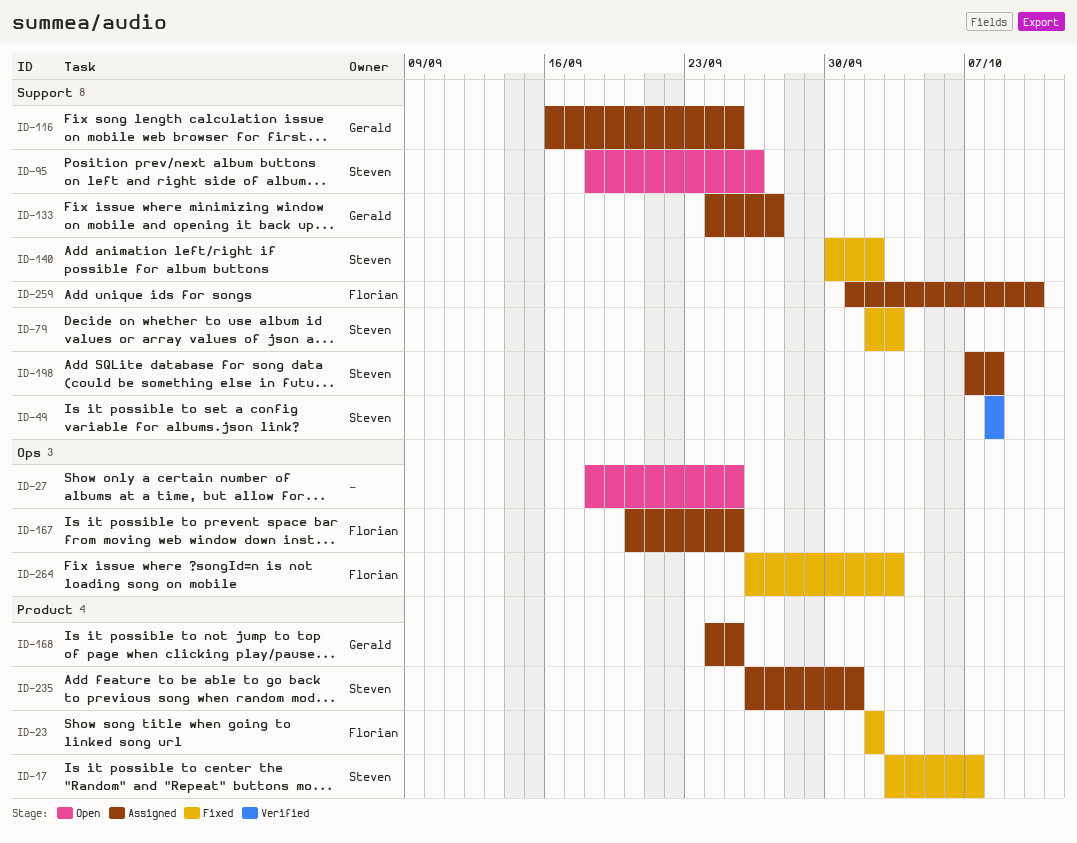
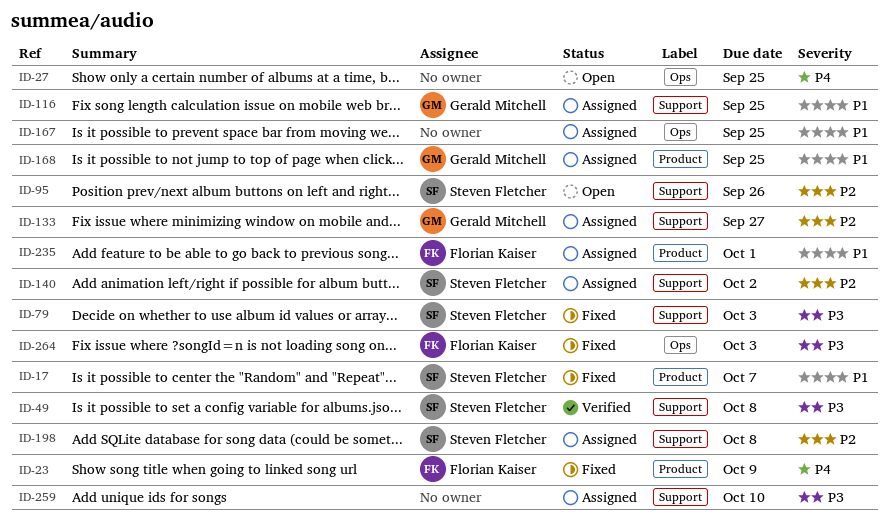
ID-23, due: Oct 2 -> Oct 9
ID-140, status: Fixed -> Assigned
ID-167, owner: Florian Kaiser -> none
ID-235, owner: Steven Fletcher -> Florian Kaiser
ID-259, owner: Florian Kaiser -> none

